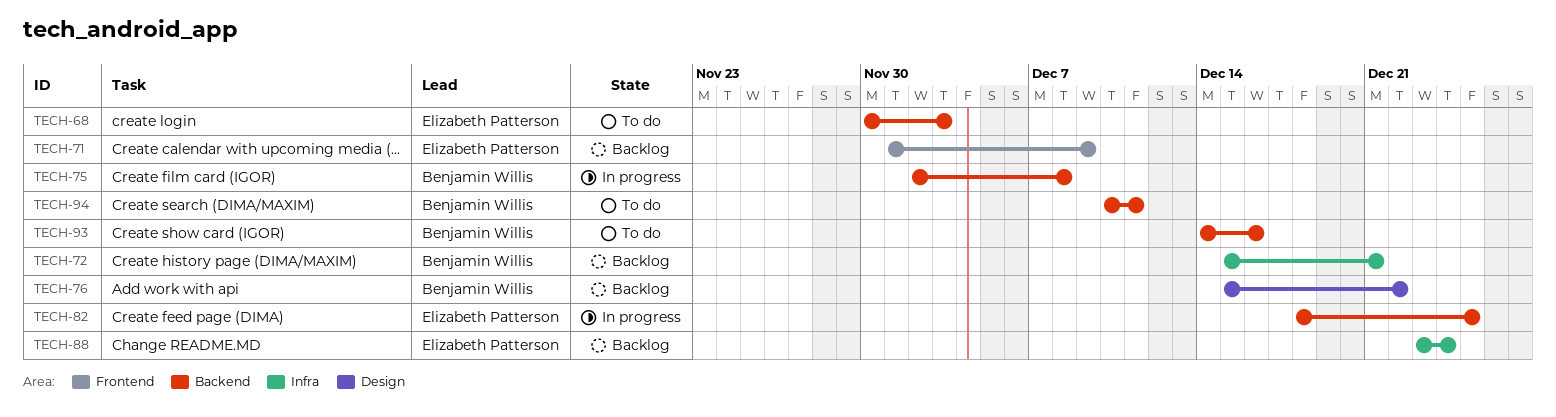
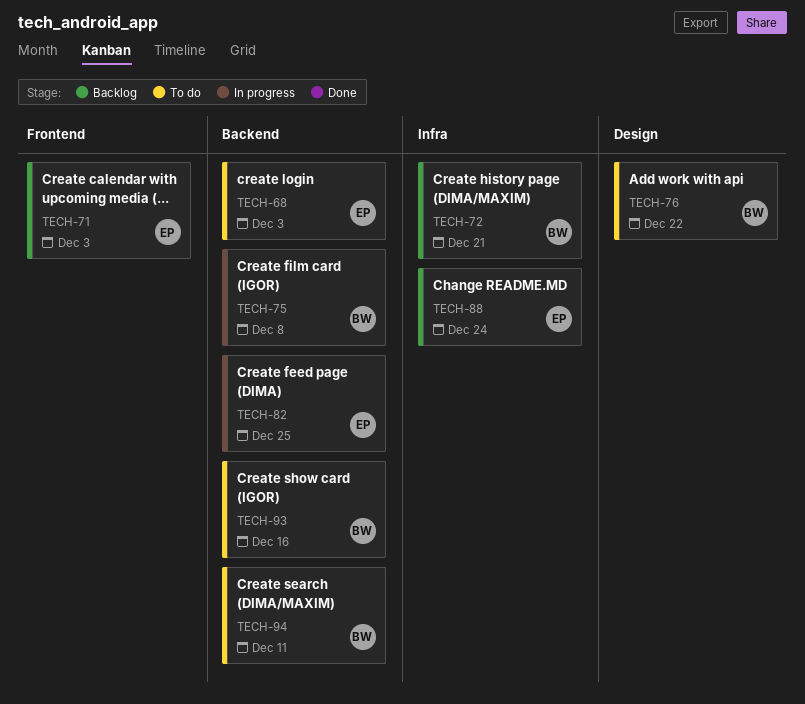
TECH-71, due: Dec 9 -> Dec 3
TECH-76, status: Backlog -> To do

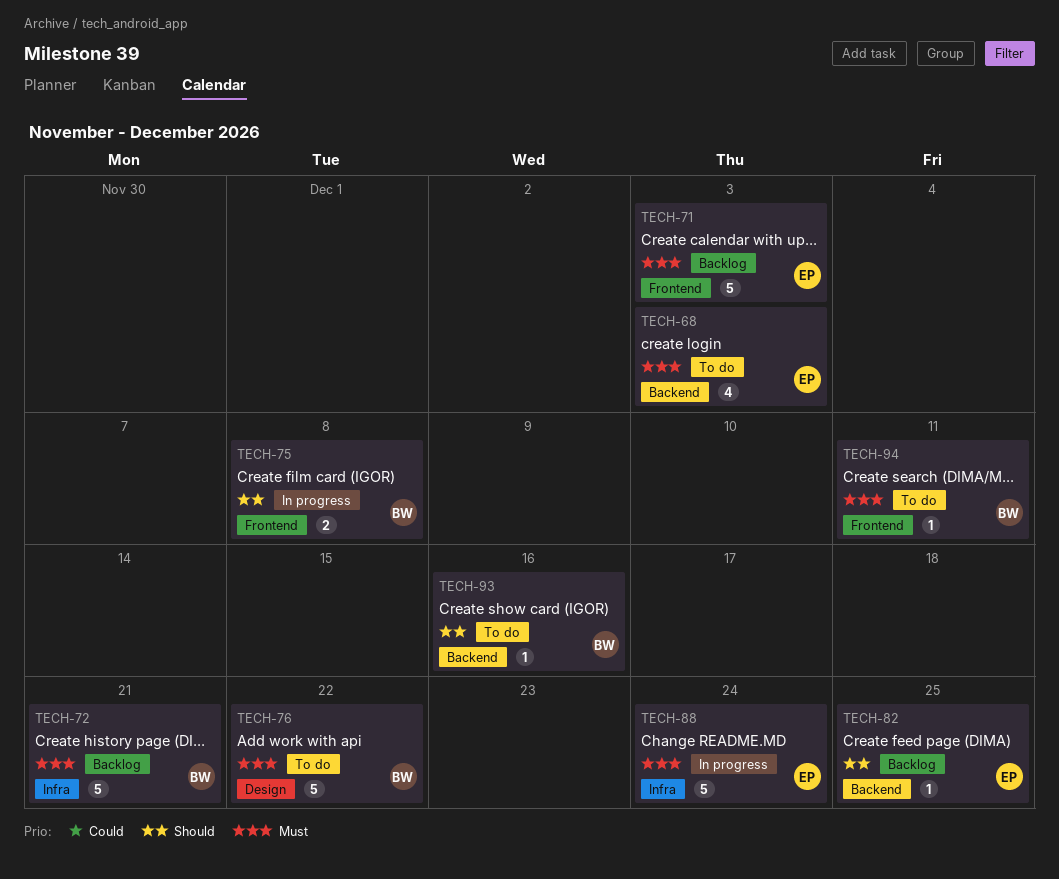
TECH-75, label: Backend -> Frontend
TECH-82, status: In progress -> Backlog
TECH-88, status: Backlog -> In progress
TECH-94, label: Backend -> Frontend

